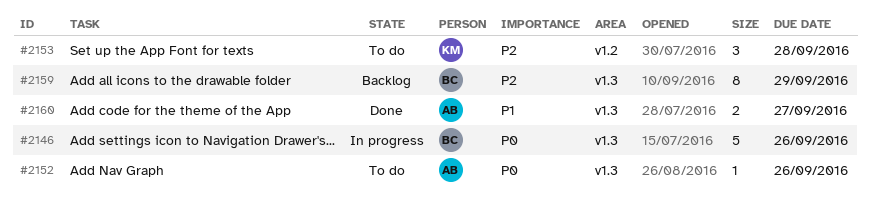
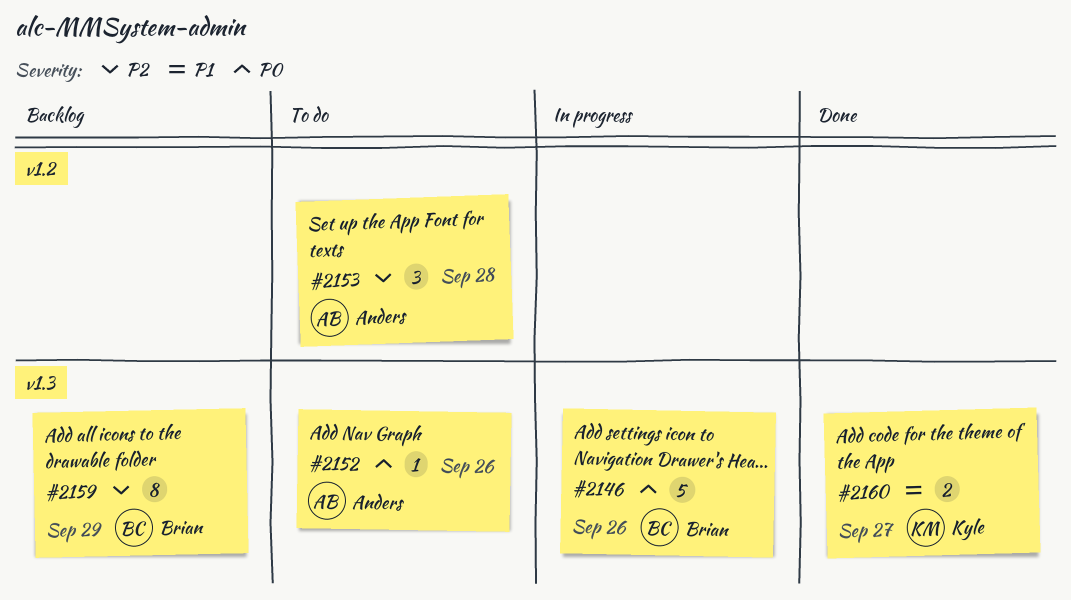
#2153, owner: Kyle -> Anders
#2160, owner: Anders -> Kyle

